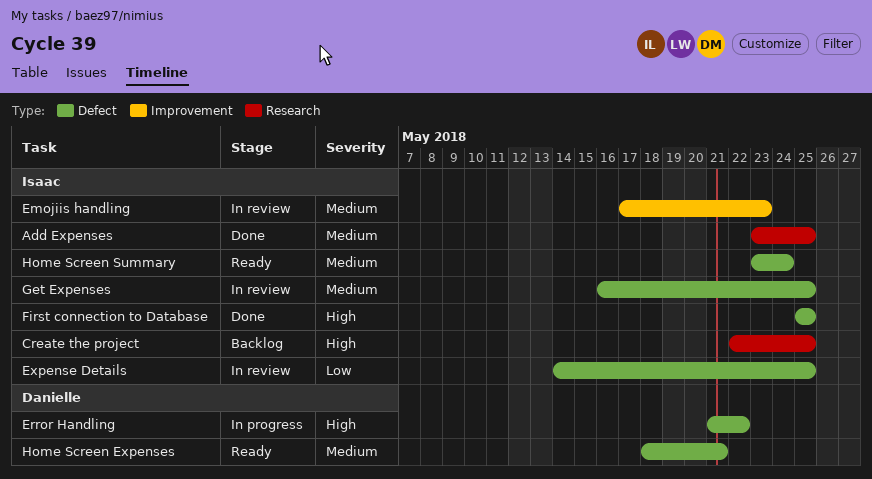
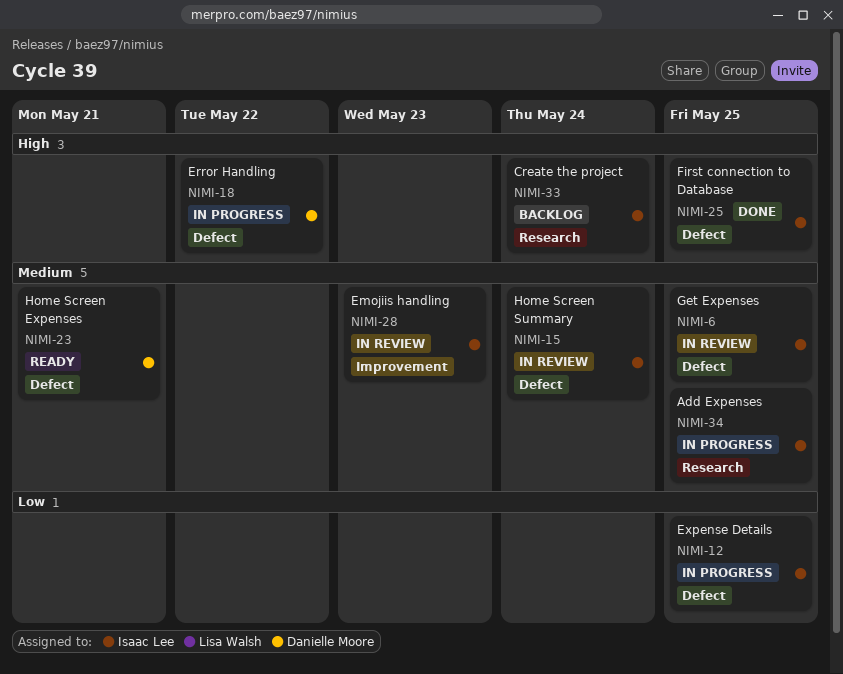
Add Expenses, status: Done -> In progress
Create the project, due: May 25 -> May 24
Expense Details, status: In review -> In progress
Home Screen Summary, status: Ready -> In review

